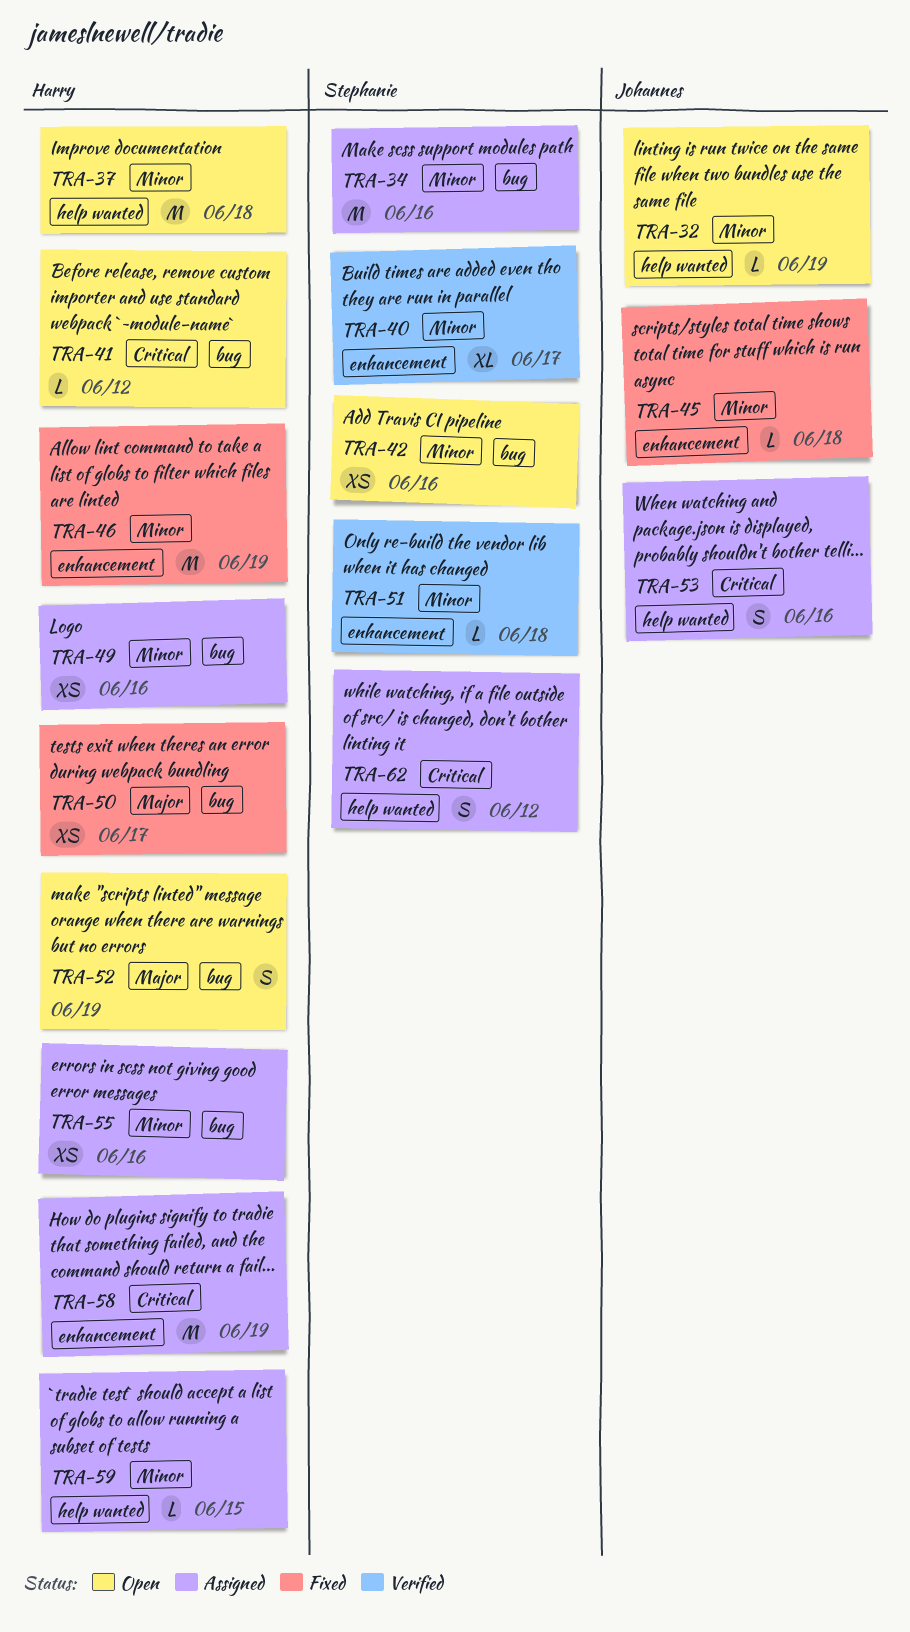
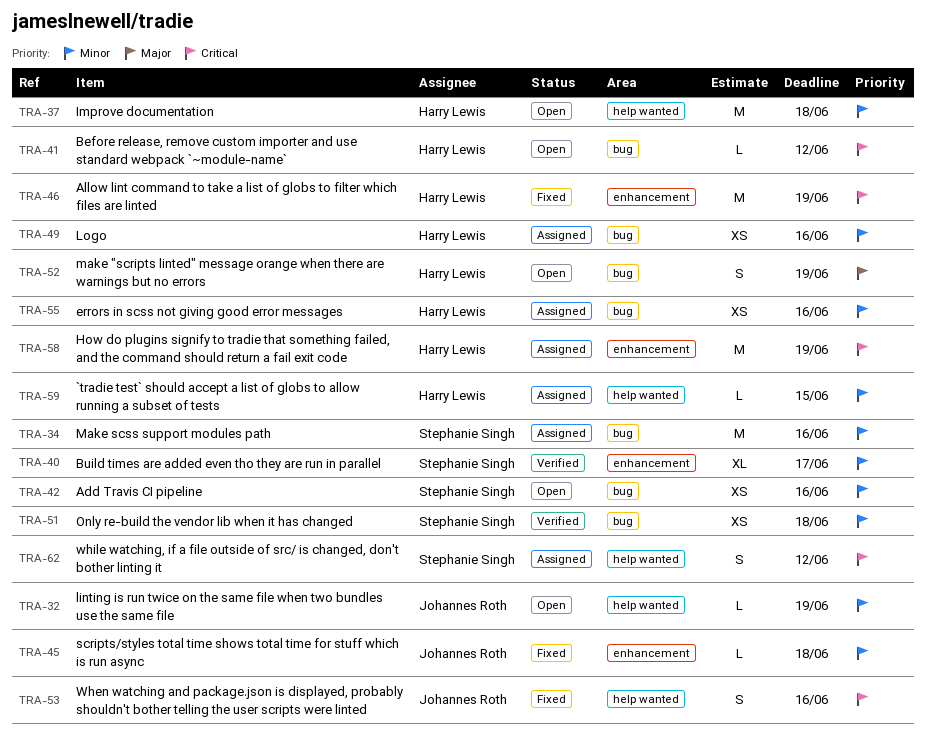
TRA-46, priority: Minor -> Critical
TRA-50: present -> none
TRA-51, label: enhancement -> bug
TRA-51, estimate: L -> XS
TRA-53, status: Assigned -> Fixed

